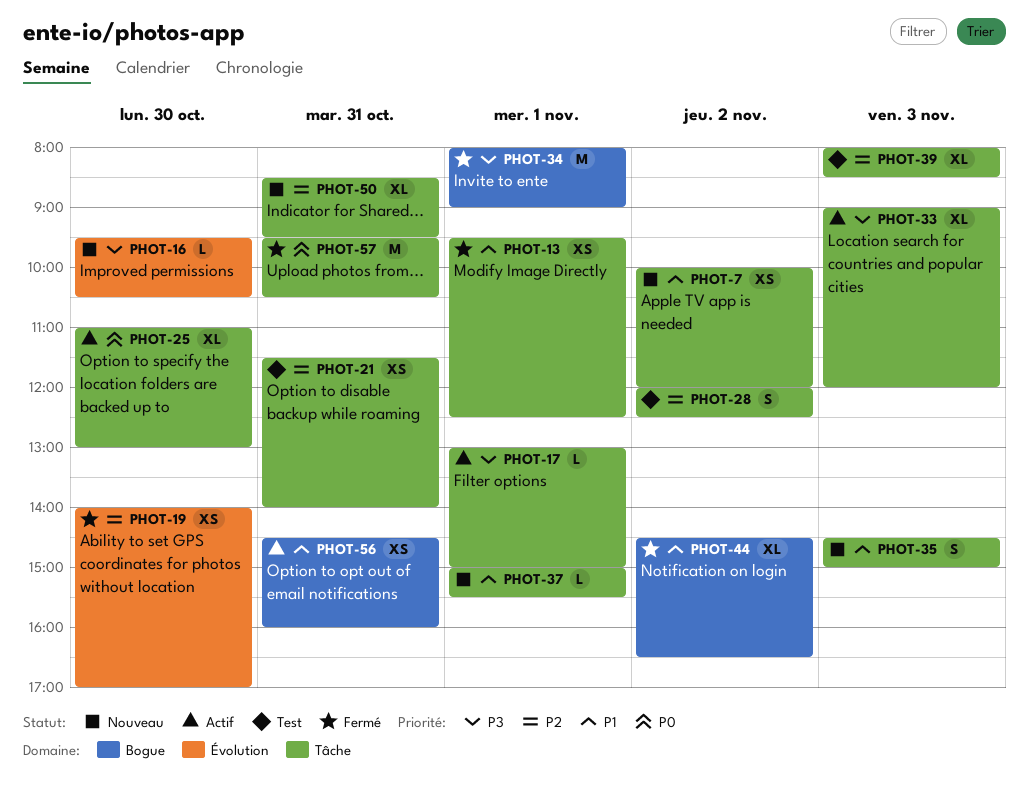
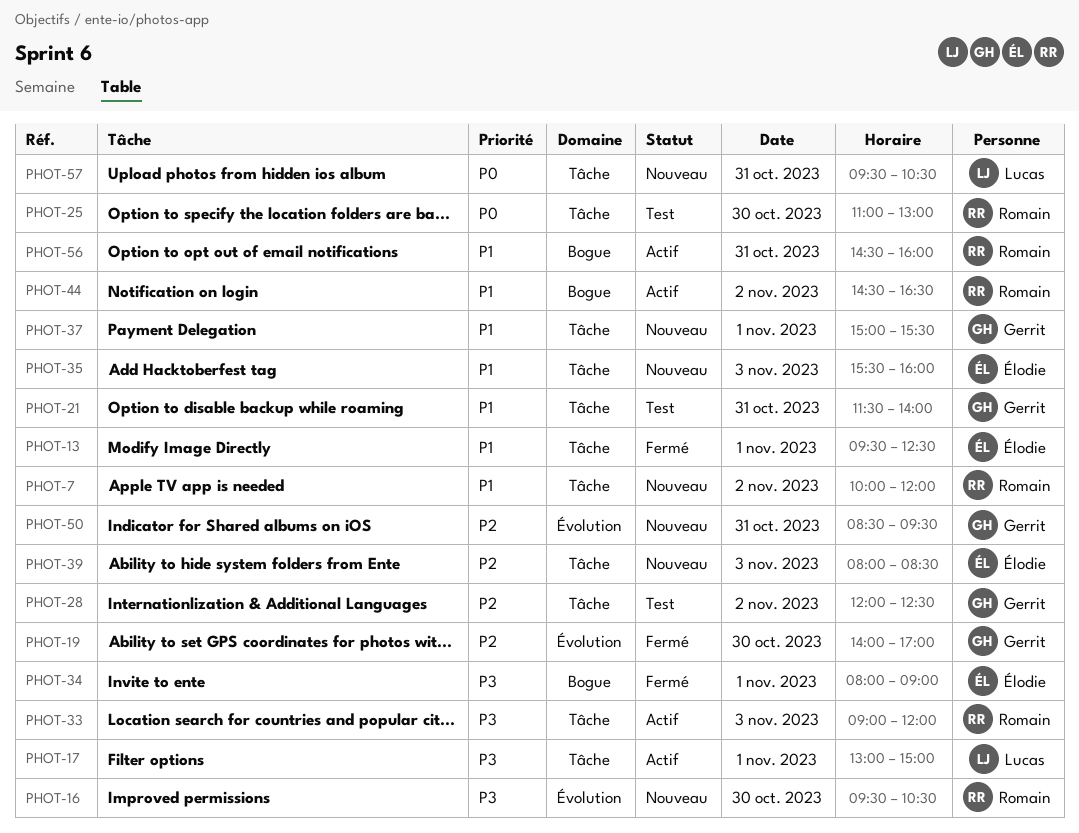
PHOT-21, priority: P2 -> P1
PHOT-25, status: Actif -> Test
PHOT-35, begins: 14:30 -> 15:30
PHOT-35, ends: 15:00 -> 16:00
PHOT-39, status: Test -> Nouveau
PHOT-44, status: Fermé -> Actif
PHOT-50, label: Tâche -> Évolution
PHOT-57, status: Fermé -> Nouveau

